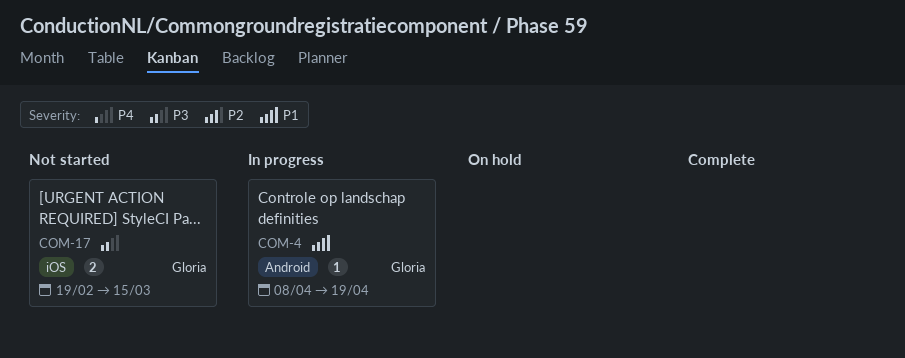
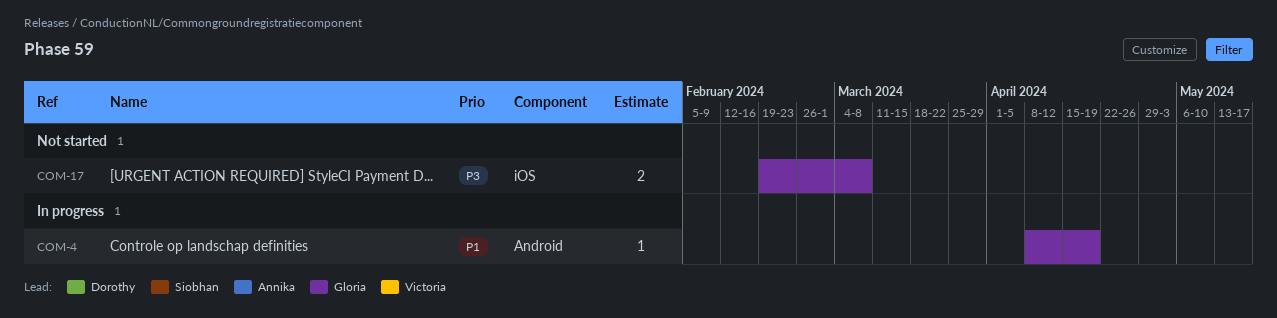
COM-17, due: Mar 15 -> Mar 8

